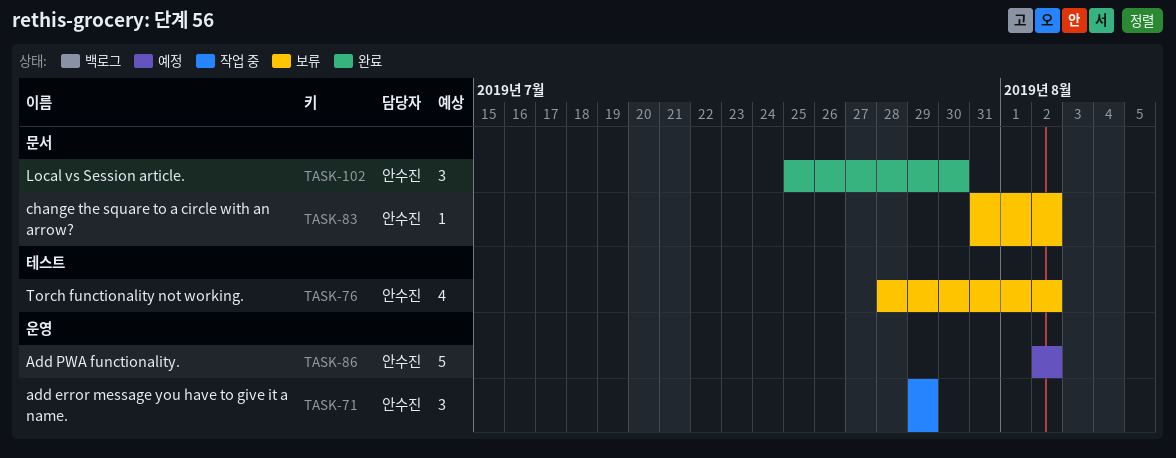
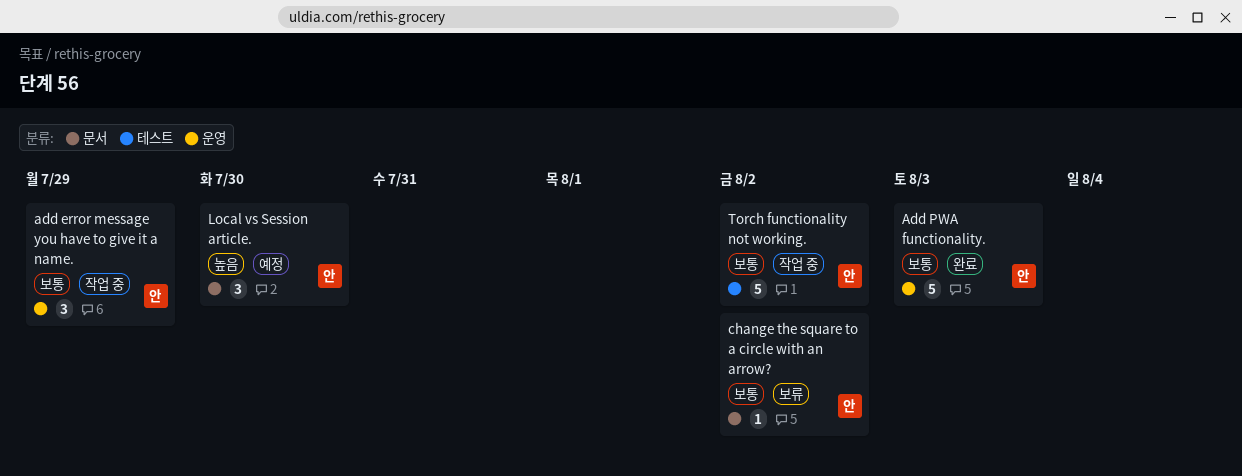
Add PWA functionality., status: 예정 -> 완료
Add PWA functionality., due: Aug 2 -> Aug 3
Local vs Session article., status: 완료 -> 예정
Torch functionality not working., status: 보류 -> 작업 중
Torch functionality not working., estimate: 4 -> 5

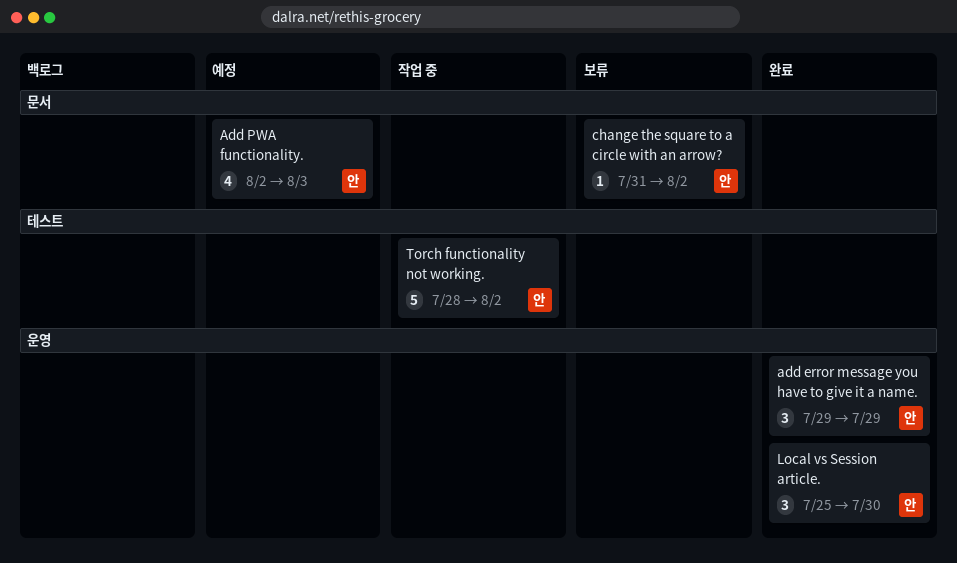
add error message you have to give it a name., status: 작업 중 -> 완료
Add PWA functionality., status: 완료 -> 예정
Add PWA functionality., label: 운영 -> 문서
Add PWA functionality., estimate: 5 -> 4
Local vs Session article., status: 예정 -> 완료
Local vs Session article., label: 문서 -> 운영

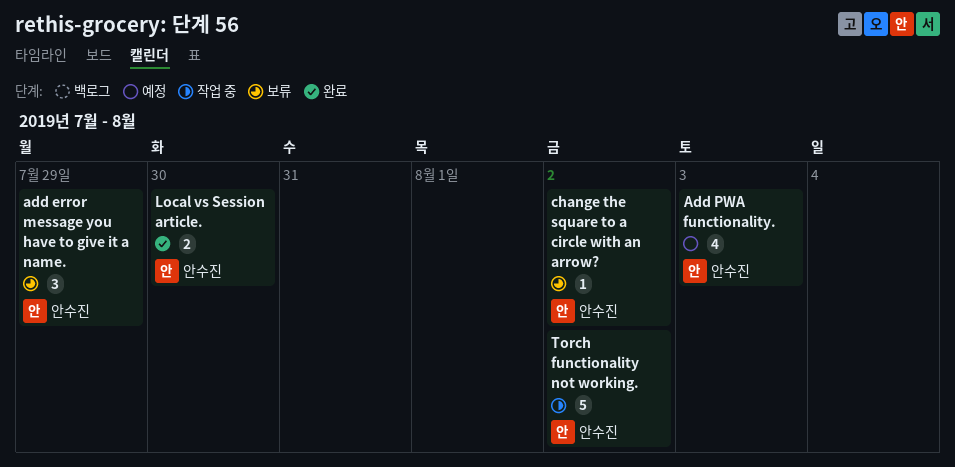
add error message you have to give it a name., status: 완료 -> 보류
Local vs Session article., estimate: 3 -> 2

